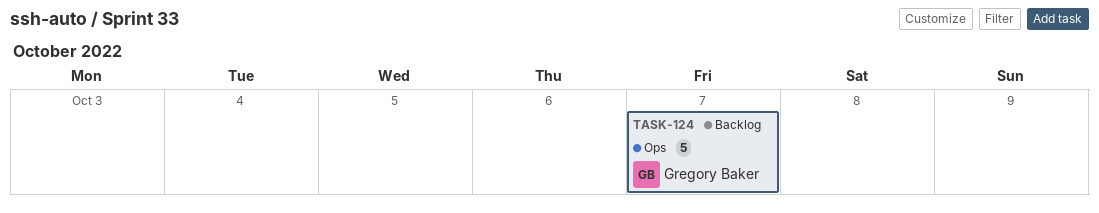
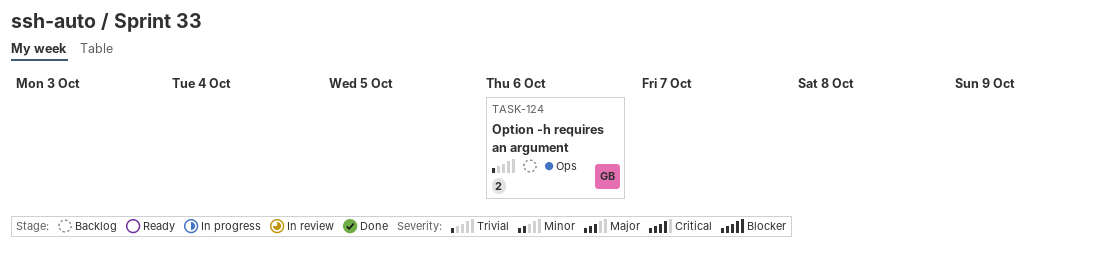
TASK-124, estimate: 5 -> 2
TASK-124, due: Oct 7 -> Oct 6

